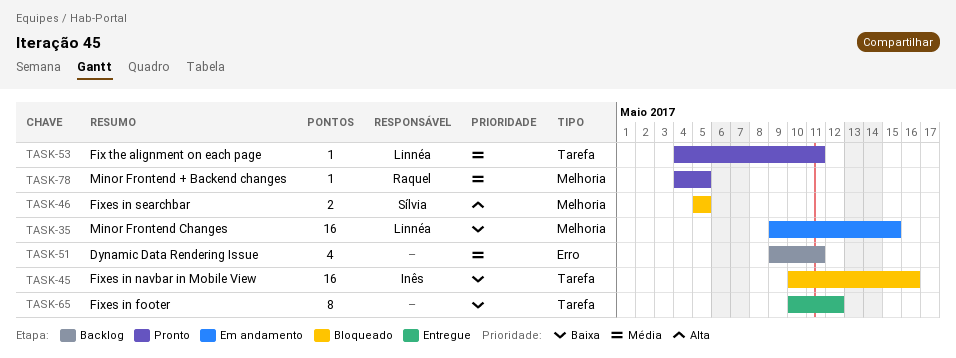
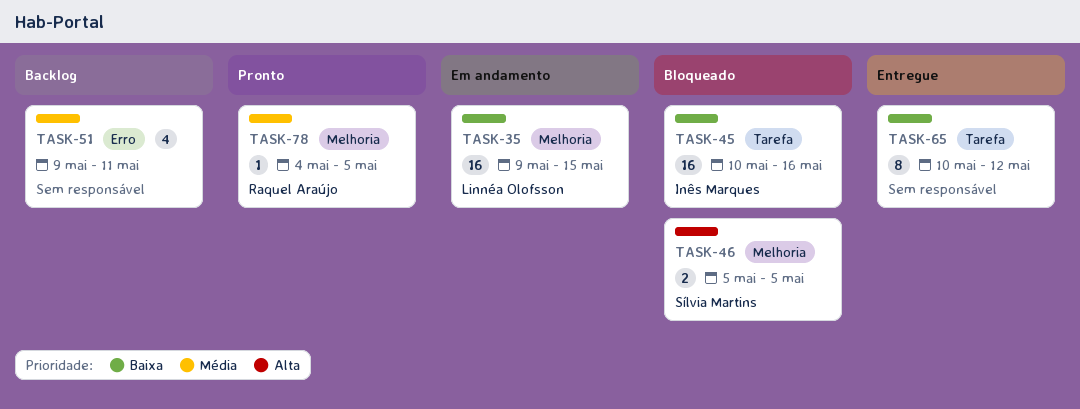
TASK-53: present -> none

